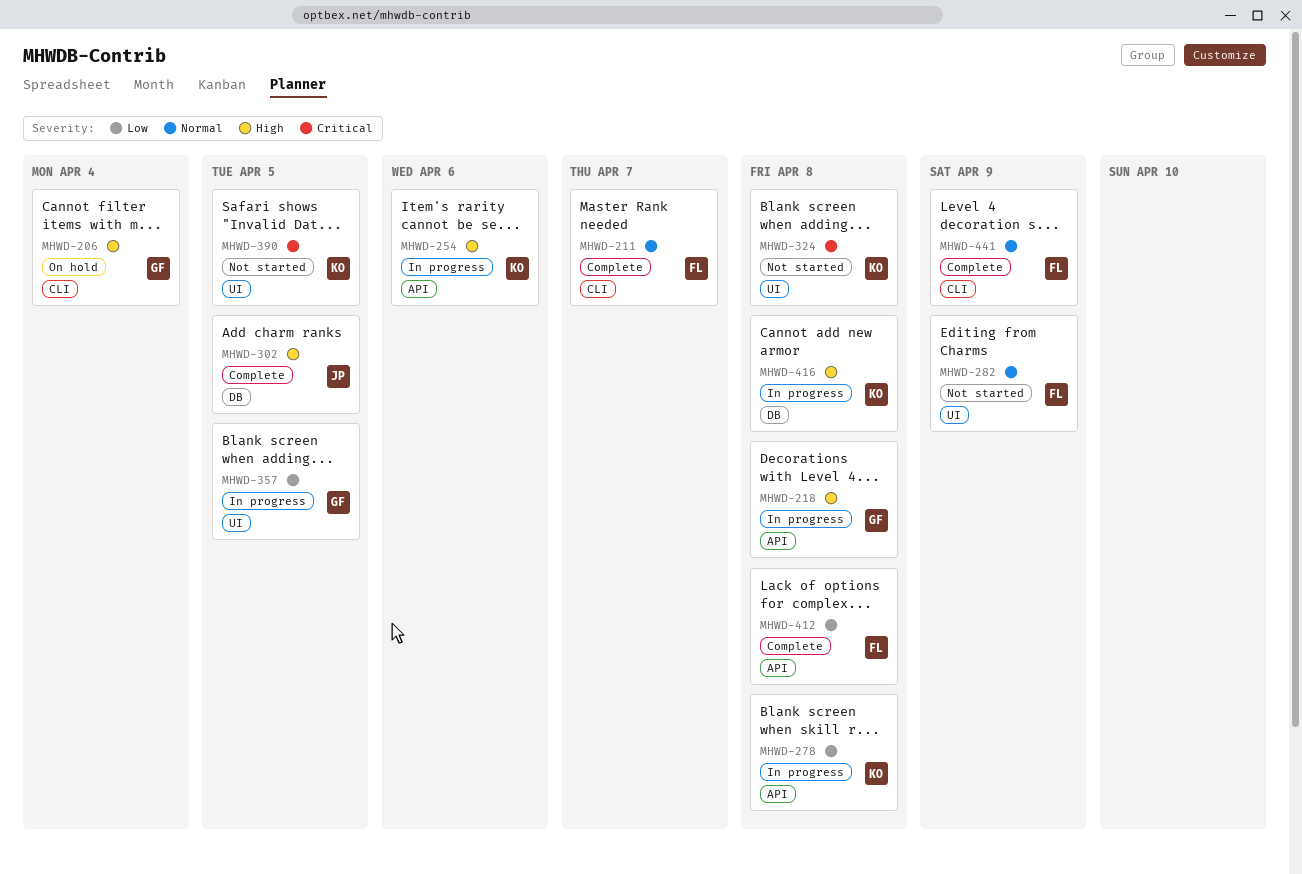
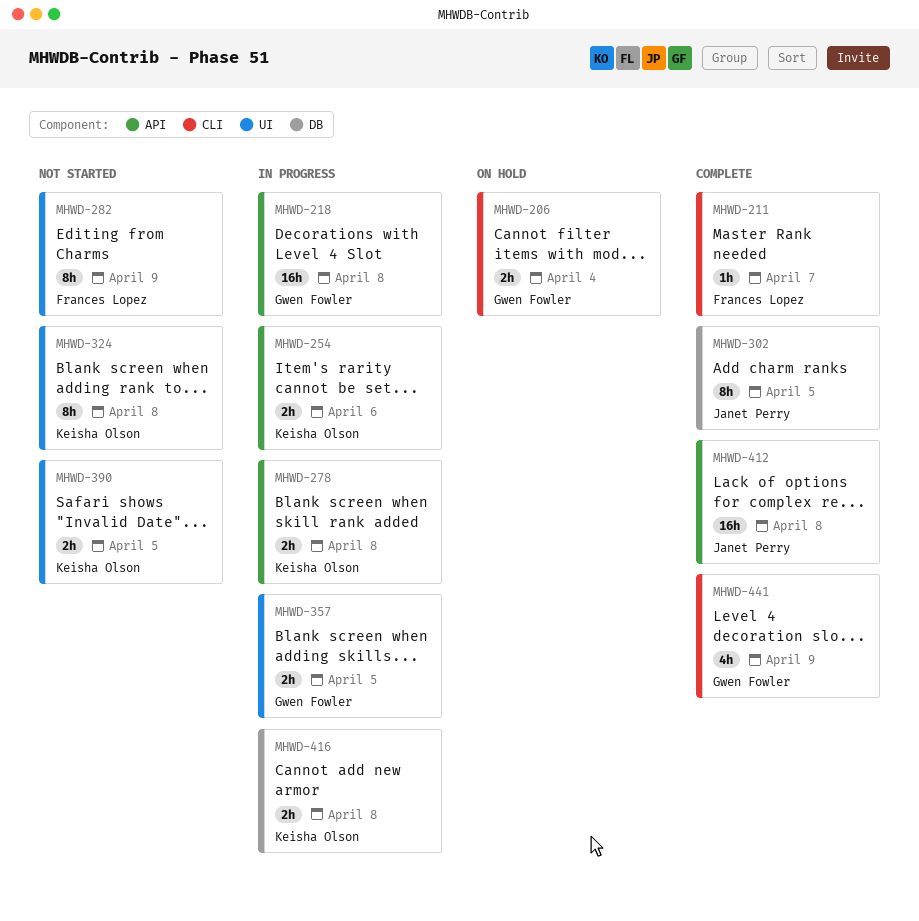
MHWD-412, owner: Frances Lopez -> Janet Perry
MHWD-441, owner: Frances Lopez -> Gwen Fowler

